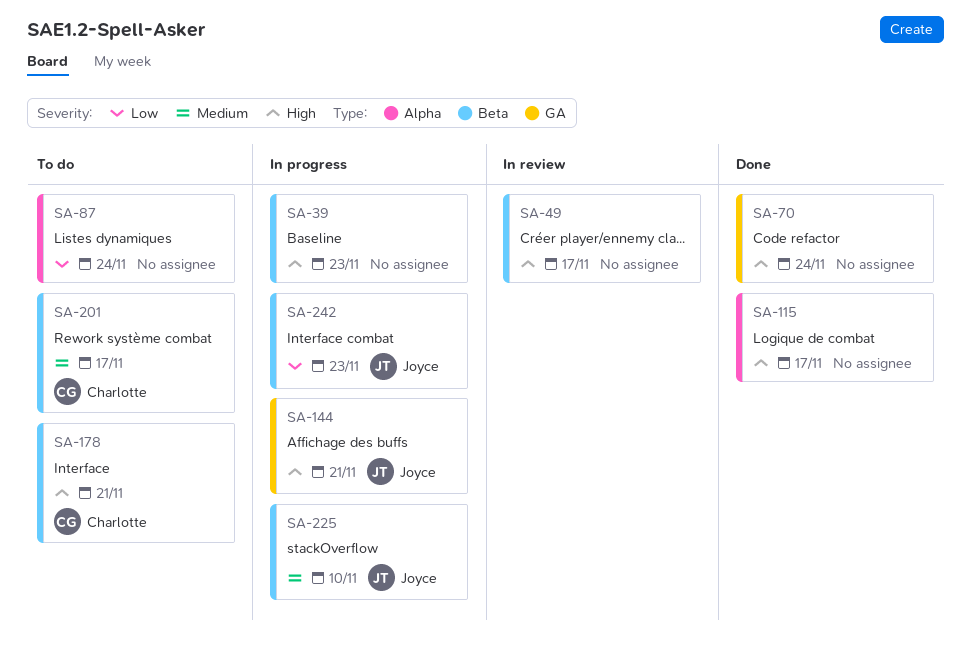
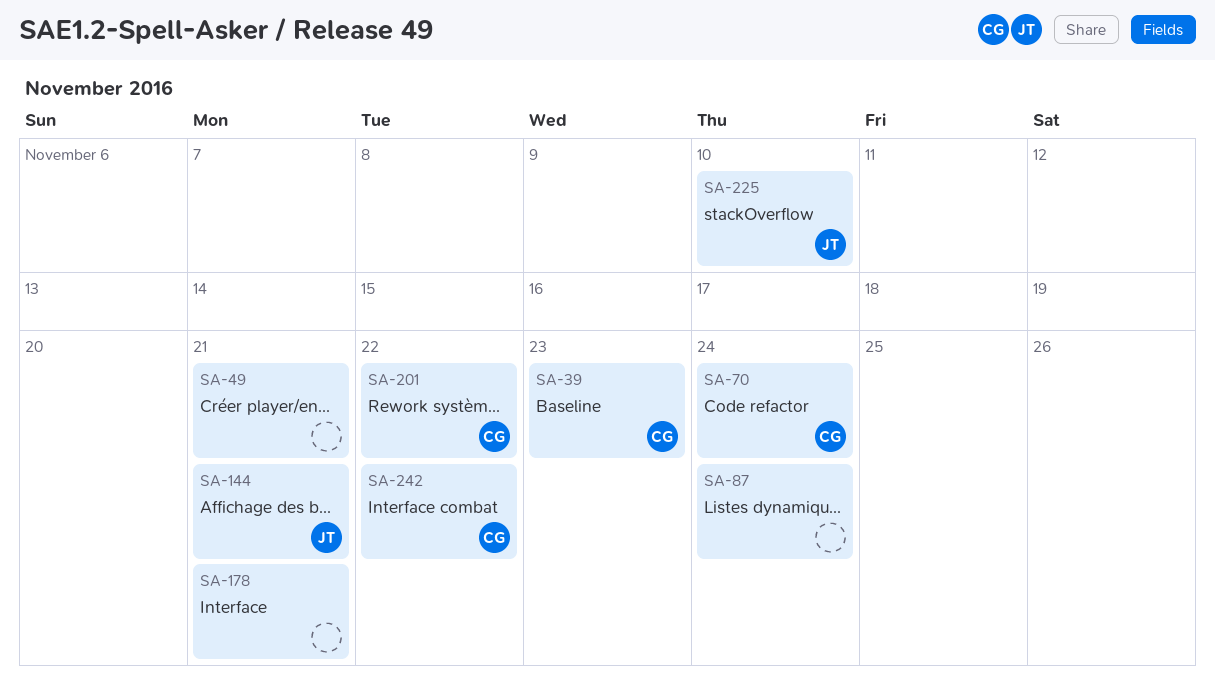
SA-39, owner: none -> Charlotte
SA-49, due: Nov 17 -> Nov 21
SA-70, owner: none -> Charlotte
SA-115: present -> none
SA-178, owner: Charlotte -> none
SA-201, due: Nov 17 -> Nov 22
SA-242, owner: Joyce -> Charlotte
SA-242, due: Nov 23 -> Nov 22

